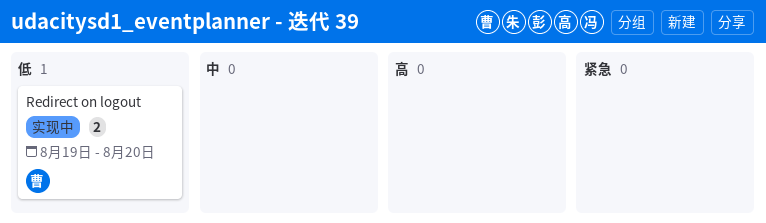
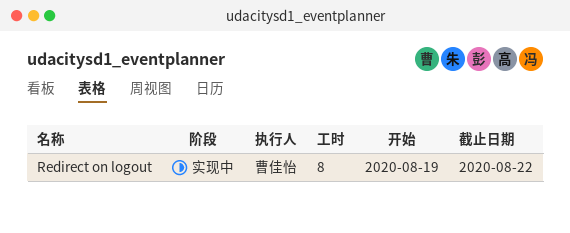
Redirect on logout, estimate: 2 -> 8
Redirect on logout, due: Aug 20 -> Aug 22

